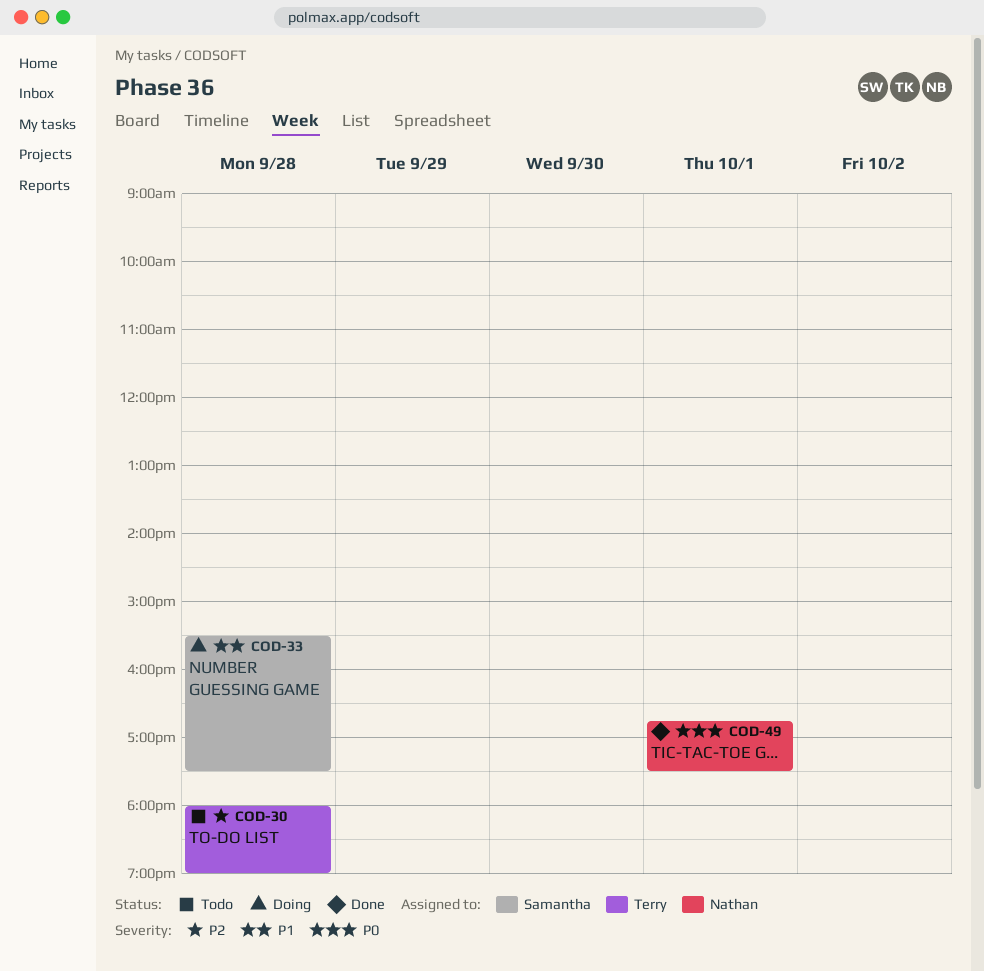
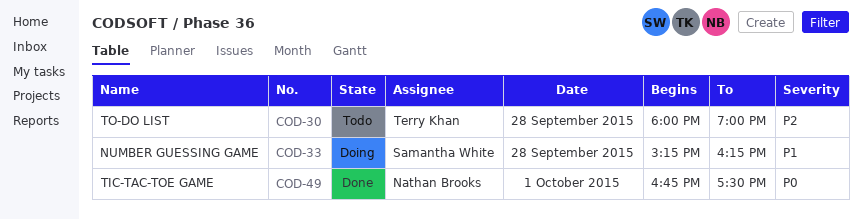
COD-33, begins: 15:30 -> 15:15
COD-33, ends: 17:30 -> 16:15

